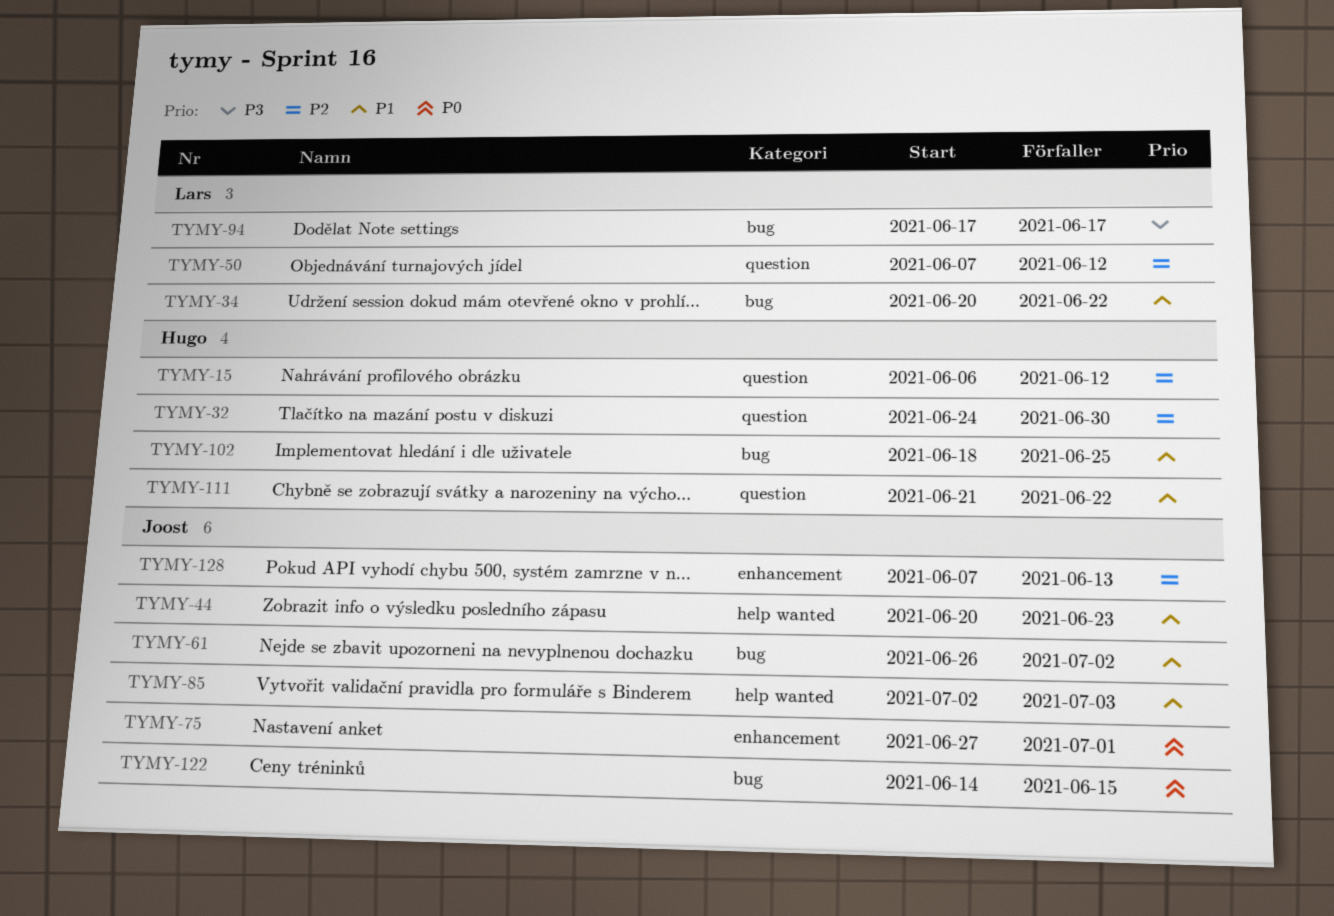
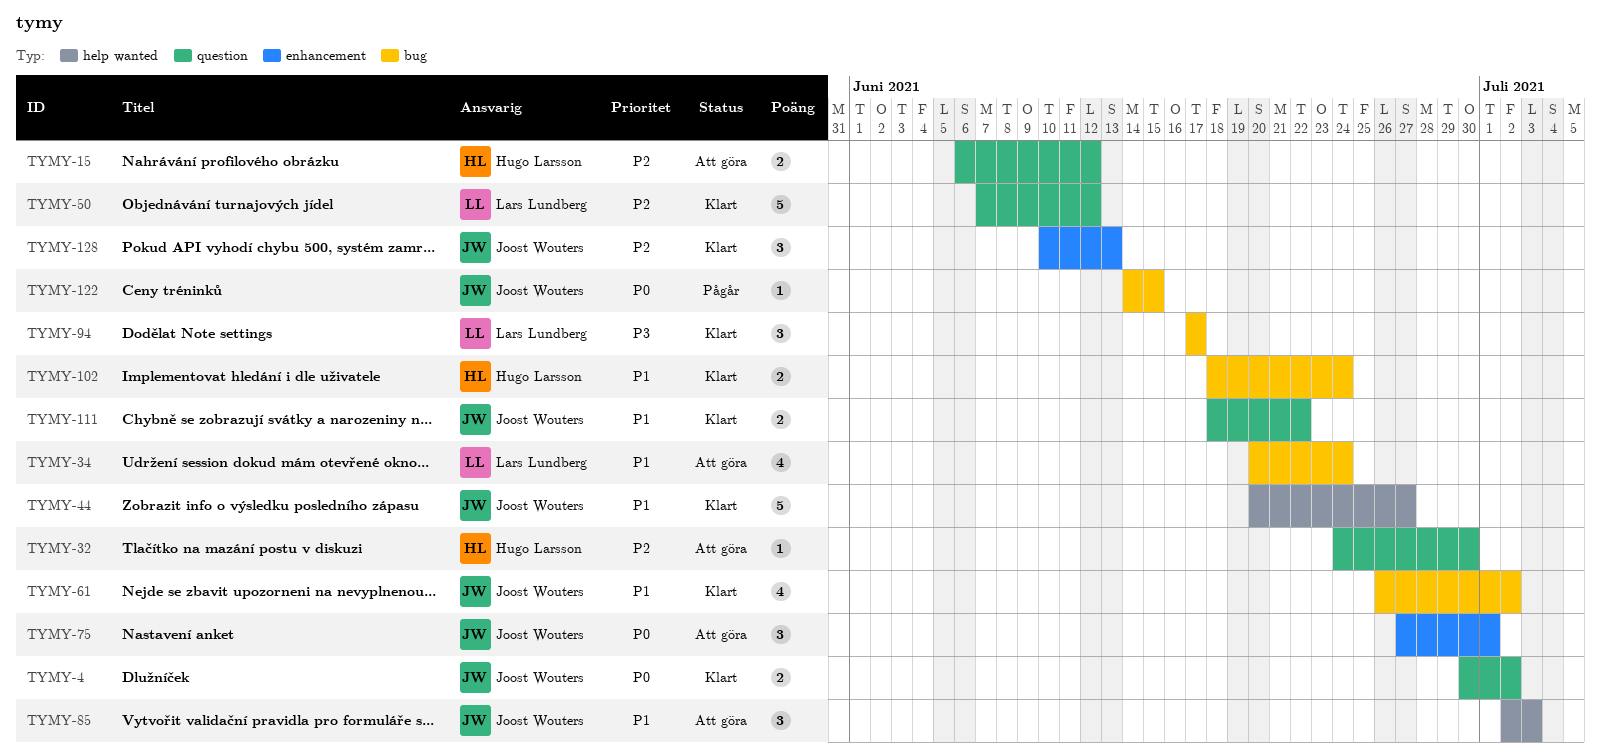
TYMY-4: none -> present
TYMY-34, due: Jun 22 -> Jun 24
TYMY-44, due: Jun 23 -> Jun 27
TYMY-102, due: Jun 25 -> Jun 24
TYMY-111, owner: Hugo Larsson -> Joost Wouters
TYMY-111, start: Jun 21 -> Jun 18
TYMY-128, start: Jun 7 -> Jun 10

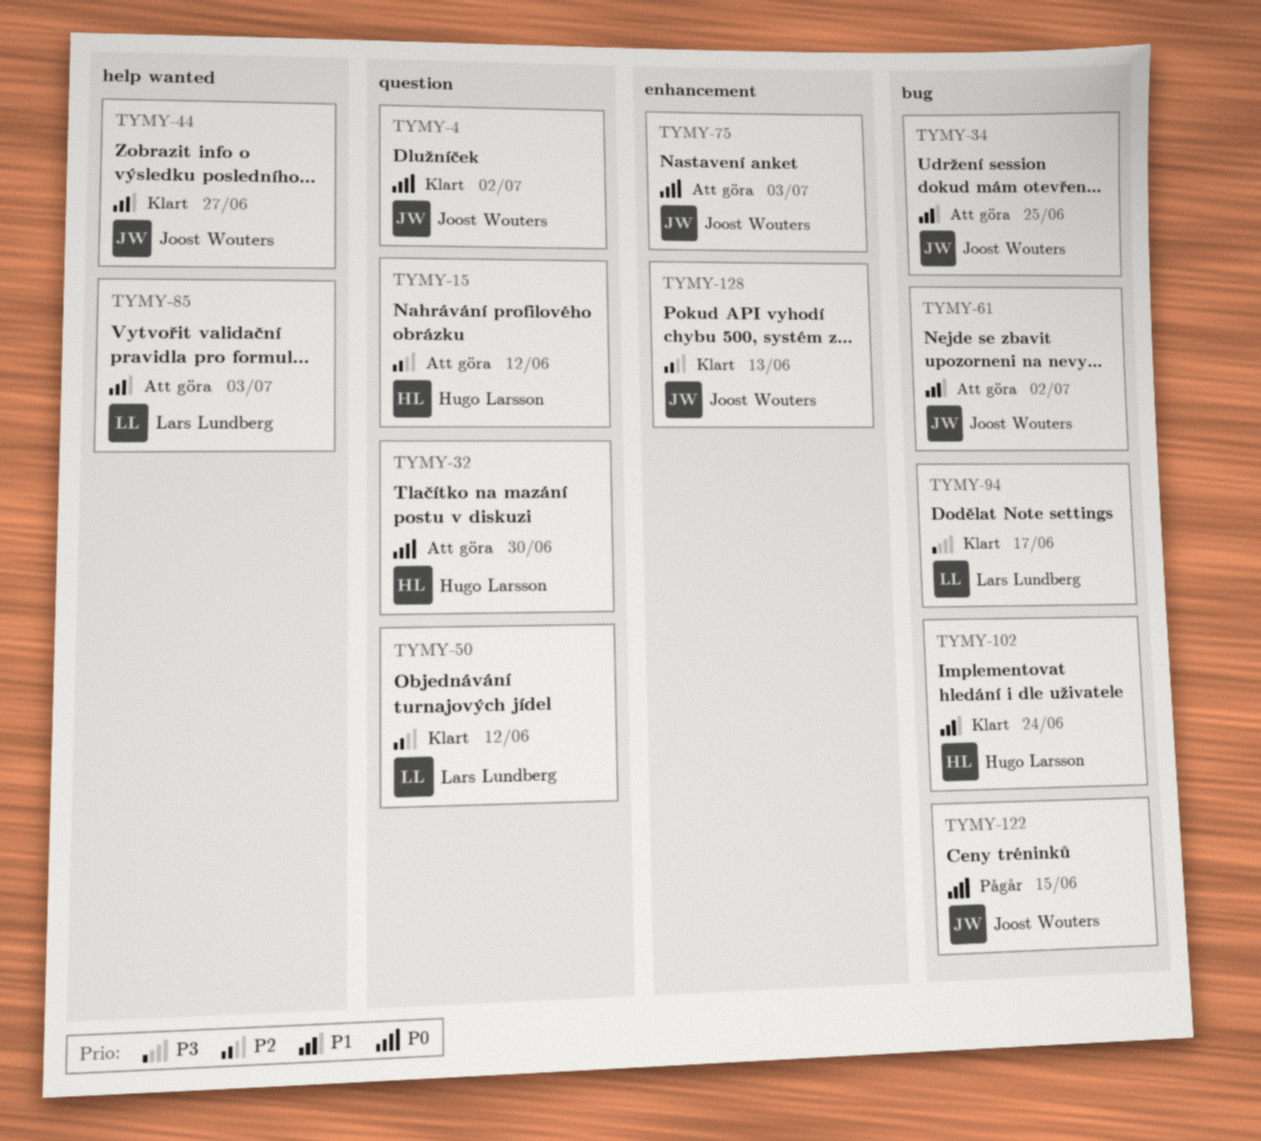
TYMY-32, priority: P2 -> P0
TYMY-34, owner: Lars Lundberg -> Joost Wouters
TYMY-34, due: Jun 24 -> Jun 25
TYMY-61, status: Klart -> Att göra
TYMY-75, due: Jul 1 -> Jul 3
TYMY-85, owner: Joost Wouters -> Lars Lundberg
TYMY-111: present -> none

